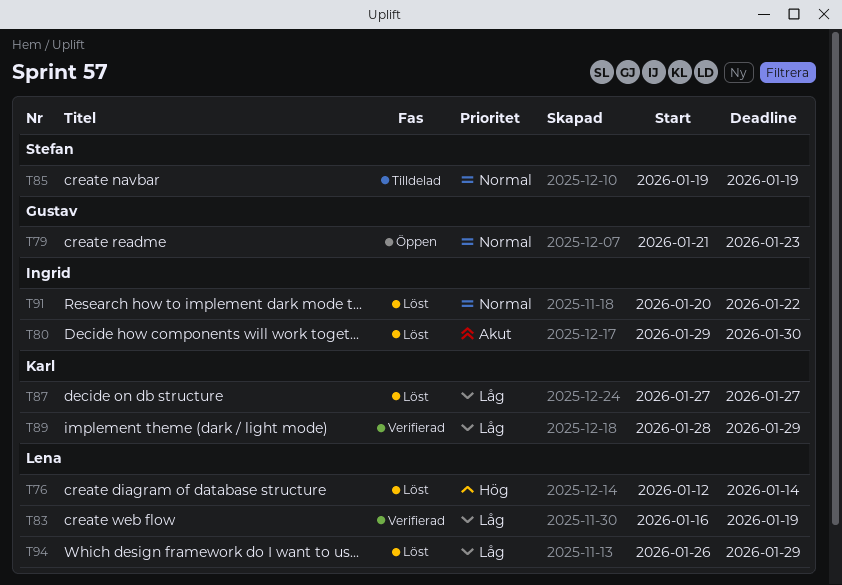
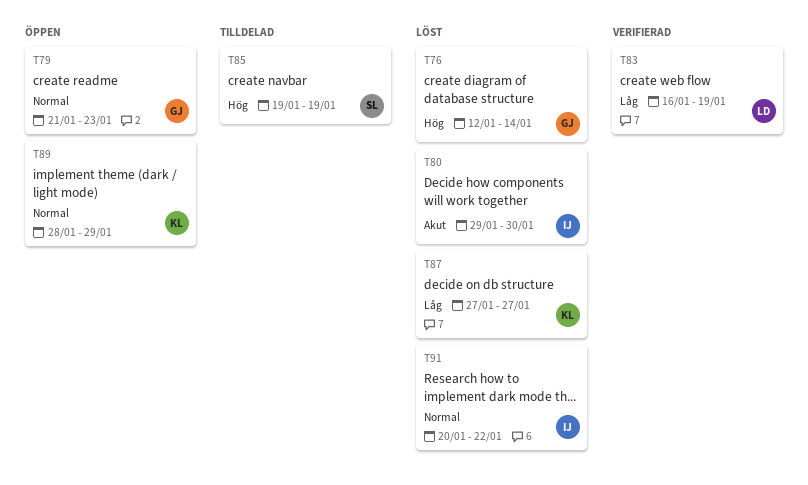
T76, owner: Lena -> Gustav
T85, priority: Normal -> Hög
T89, status: Verifierad -> Öppen
T89, priority: Låg -> Normal
T94: present -> none

